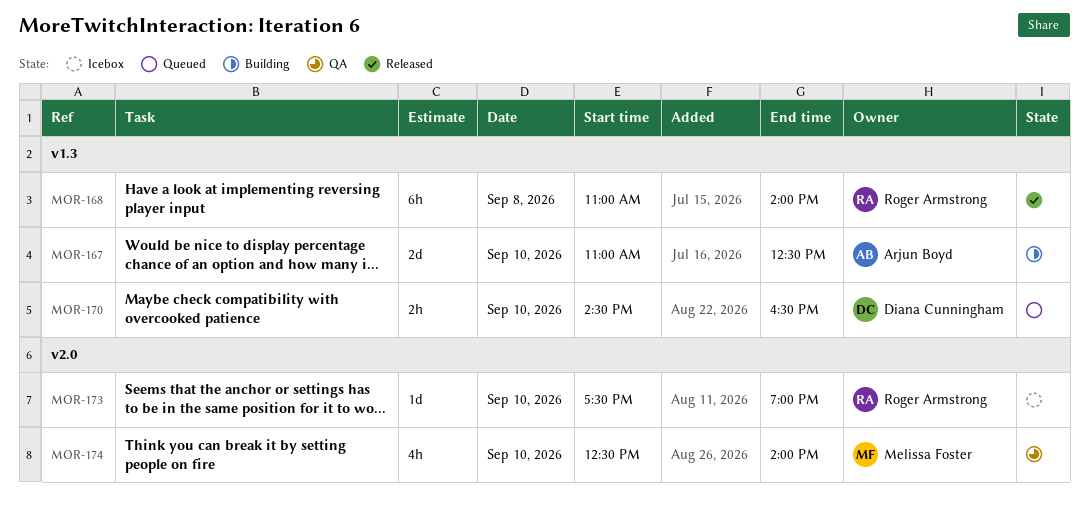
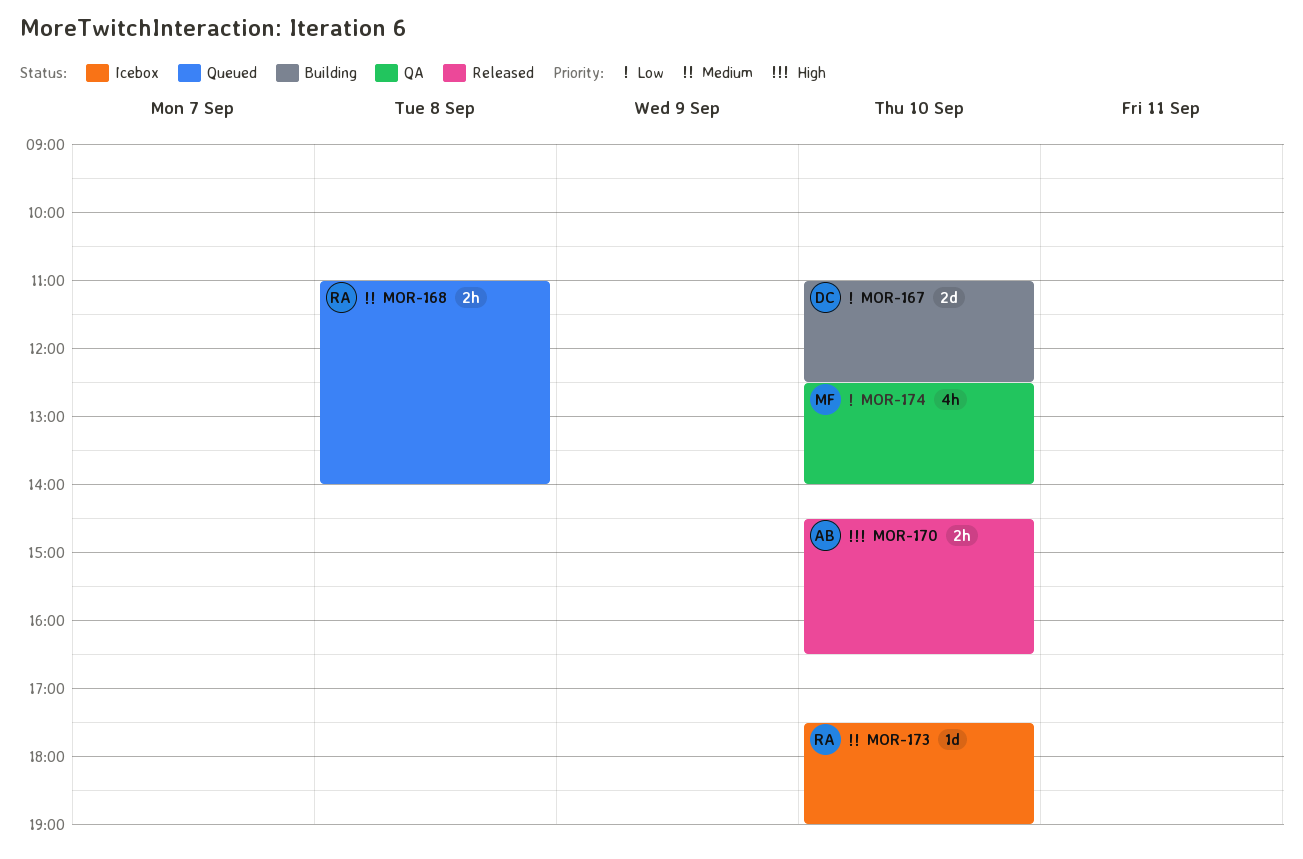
MOR-167, owner: Arjun Boyd -> Diana Cunningham
MOR-168, status: Released -> Queued
MOR-168, estimate: 6h -> 2h
MOR-170, status: Queued -> Released
MOR-170, owner: Diana Cunningham -> Arjun Boyd

